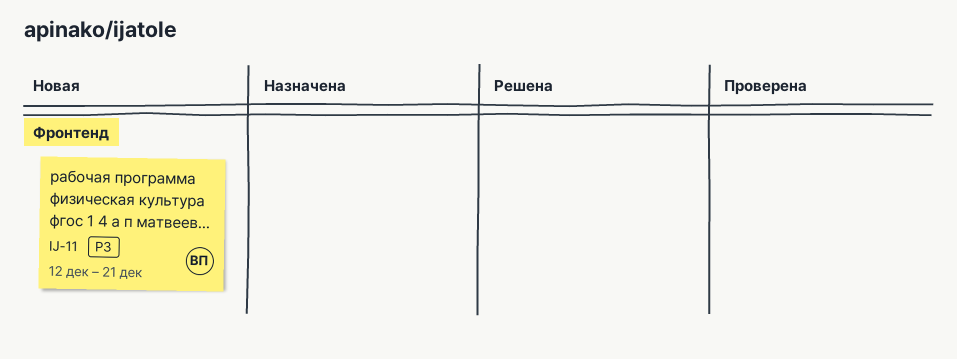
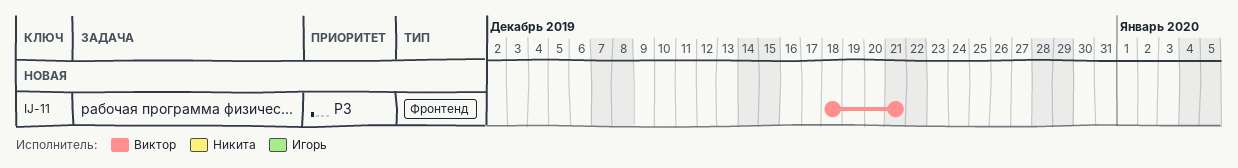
IJ-11, start: Dec 12 -> Dec 18

